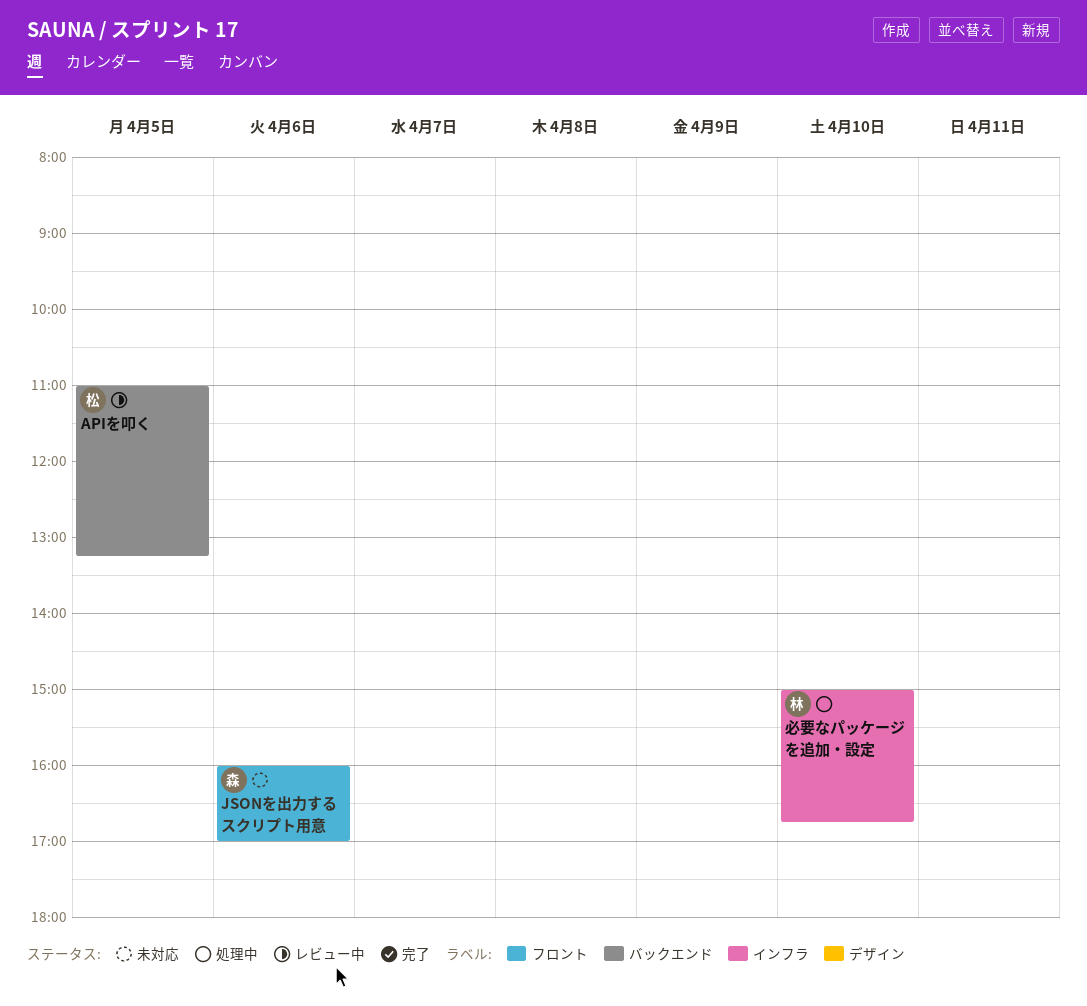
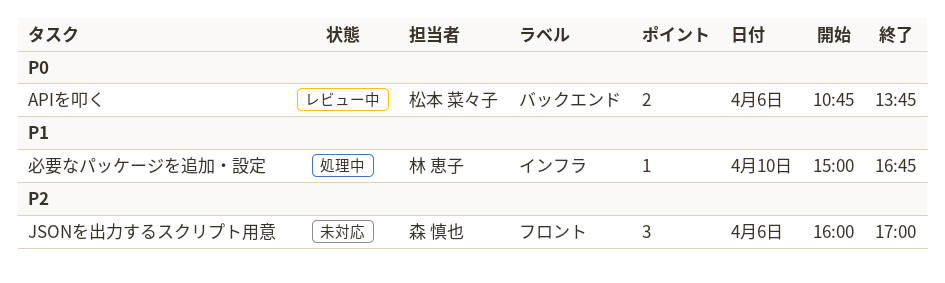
APIを叩く, day: Apr 5 -> Apr 6
APIを叩く, begins: 11:00 -> 10:45
APIを叩く, ends: 13:15 -> 13:45

